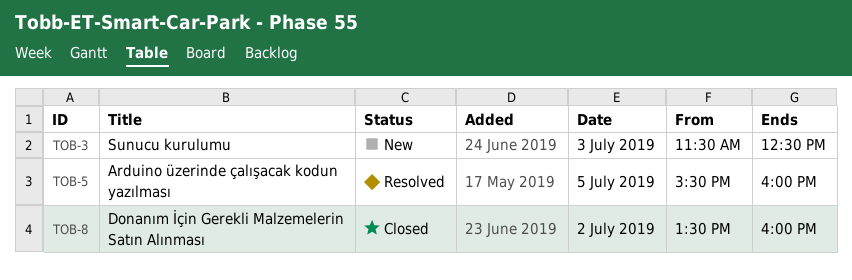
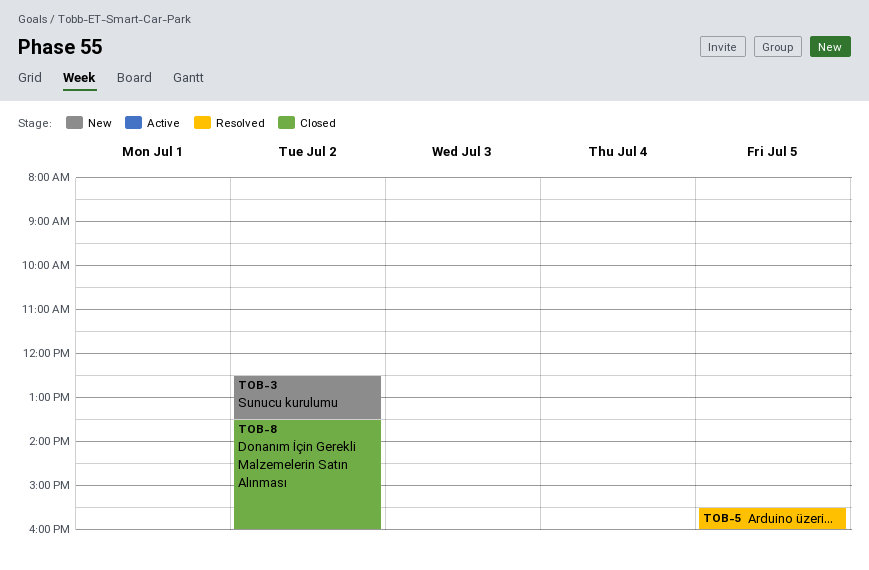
TOB-3, day: Jul 3 -> Jul 2
TOB-3, begins: 11:30 -> 12:30
TOB-3, ends: 12:30 -> 13:30

